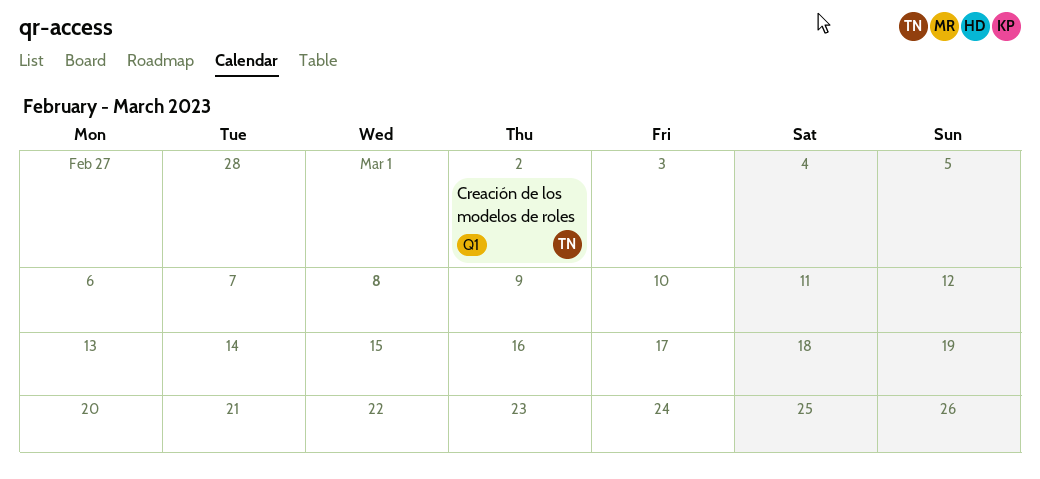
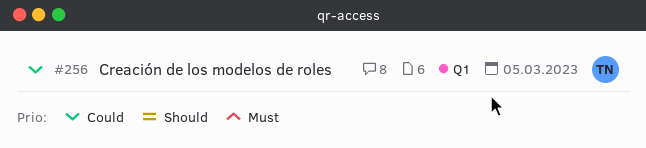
Creación de los modelos de roles, due: Mar 2 -> Mar 5

